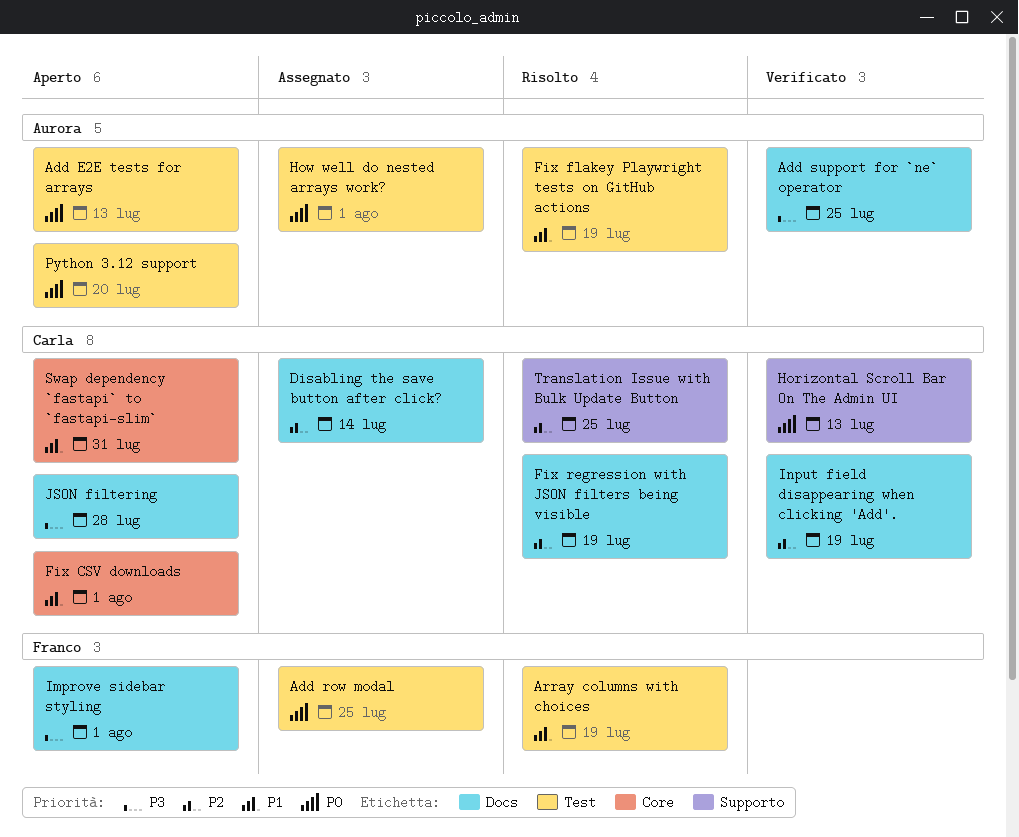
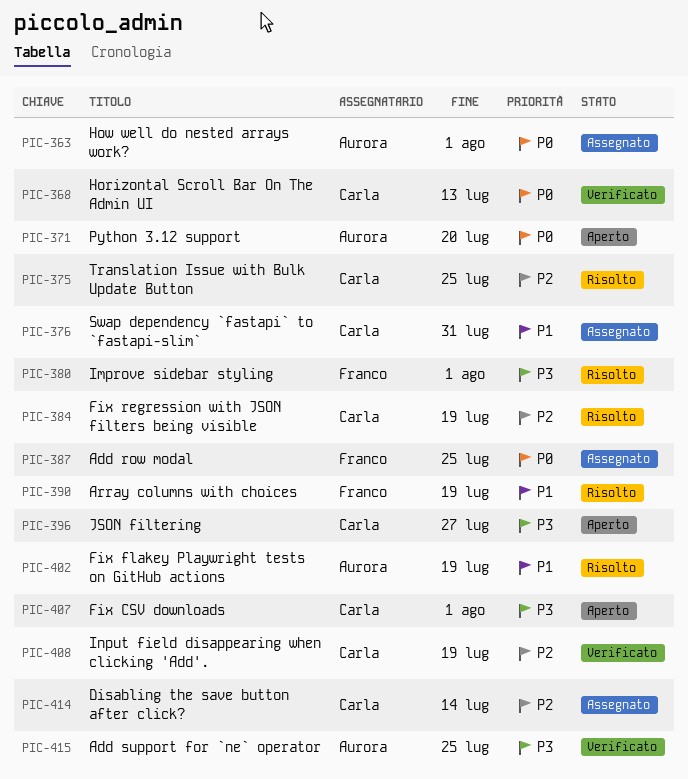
Add E2E tests for arrays: present -> none
Fix CSV downloads, priority: P1 -> P3
Improve sidebar styling, status: Aperto -> Risolto
JSON filtering, due: Jul 28 -> Jul 27
Swap dependency `fastapi` to `fastapi-slim`, status: Aperto -> Assegnato

